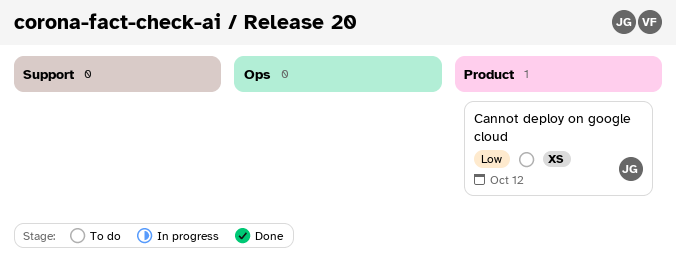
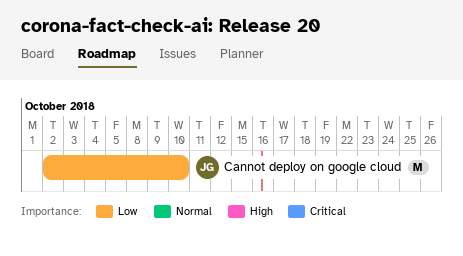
Cannot deploy on google cloud, estimate: XS -> M
Cannot deploy on google cloud, due: Oct 12 -> Oct 10

